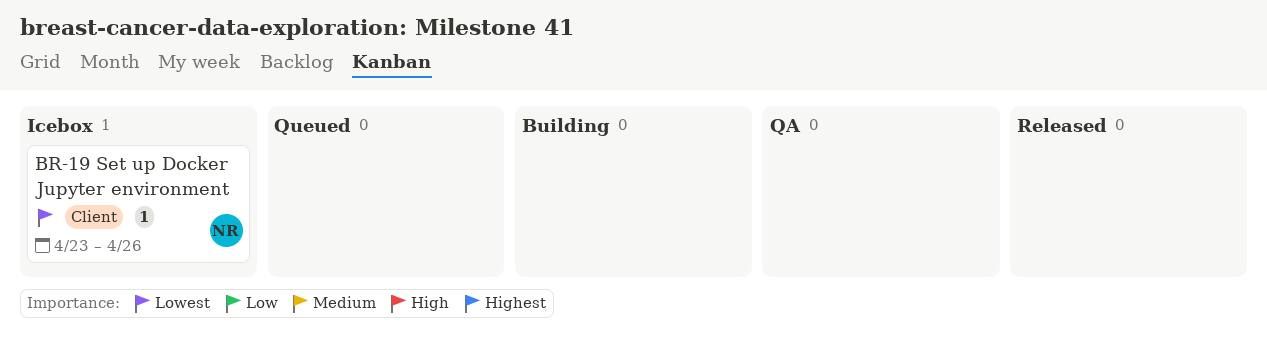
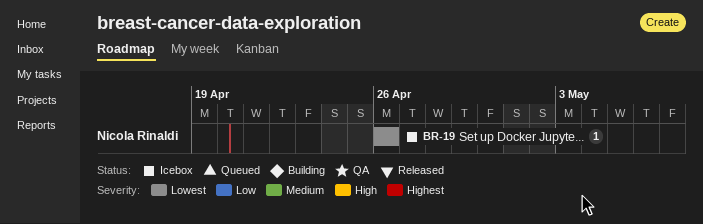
BR-19, start: Apr 23 -> Apr 26

